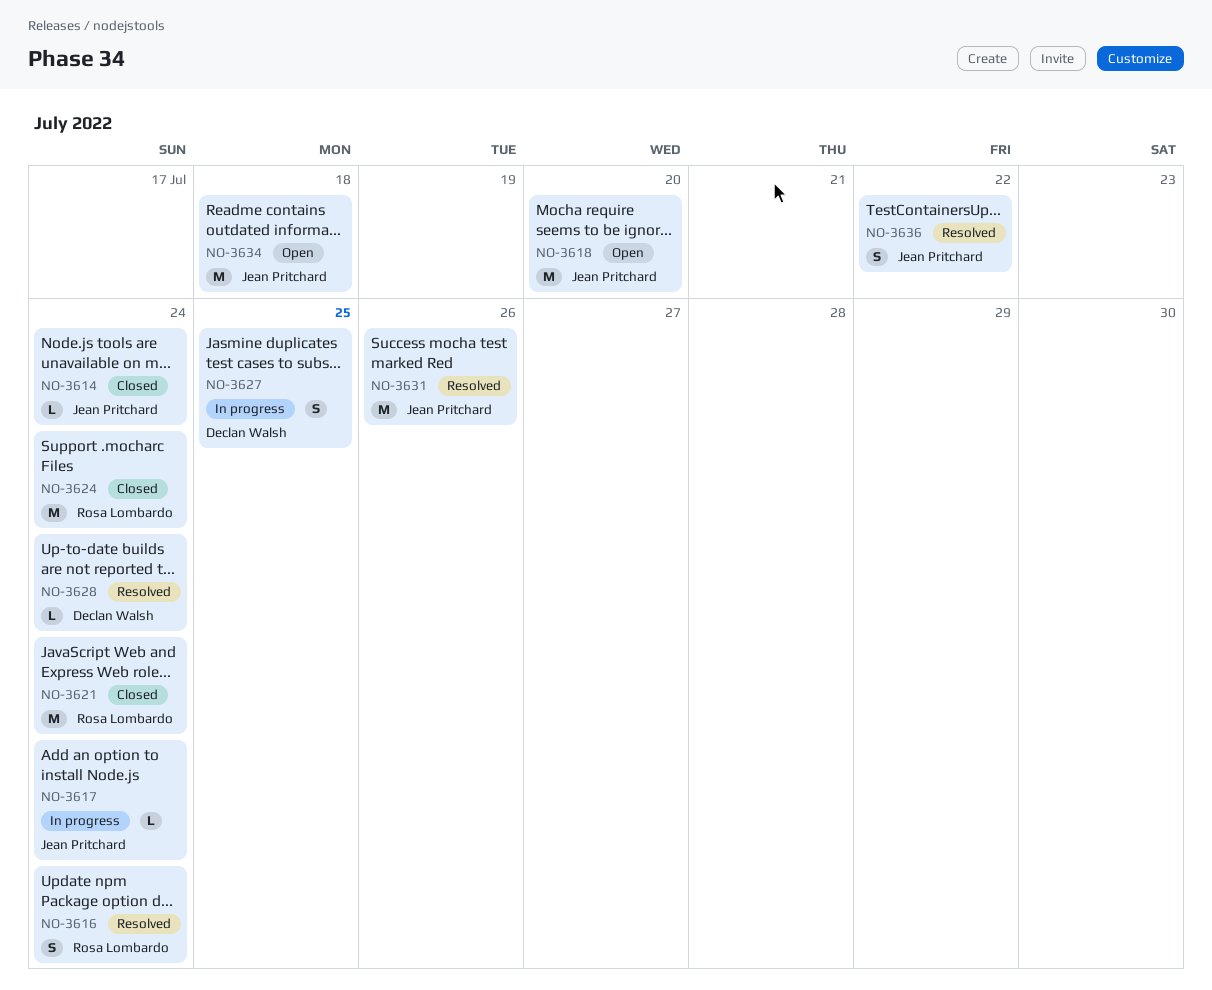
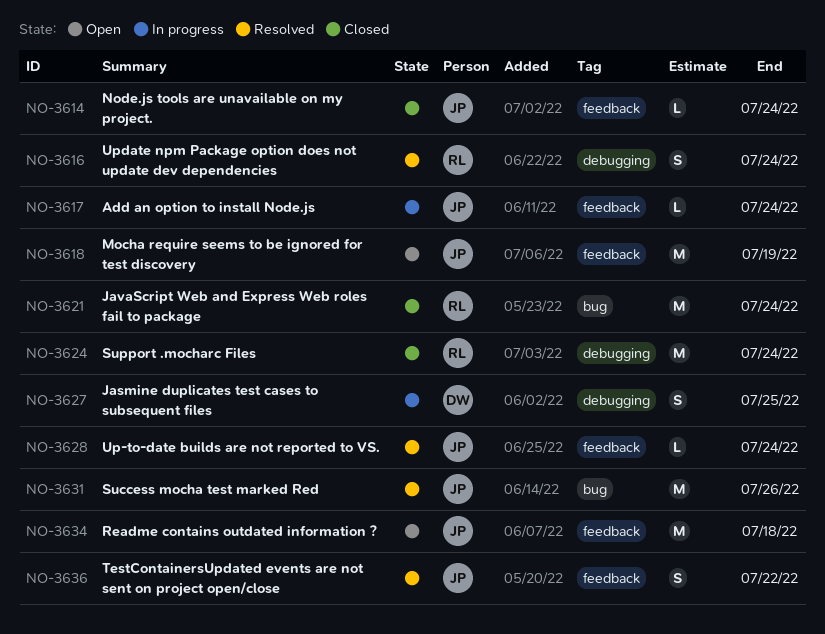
NO-3618, due: Jul 20 -> Jul 19
NO-3628, owner: Declan Walsh -> Jean Pritchard

